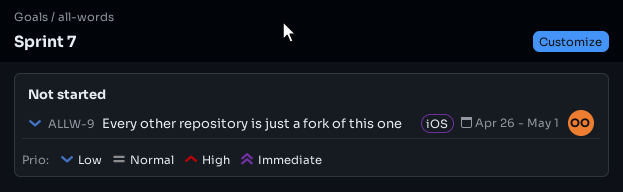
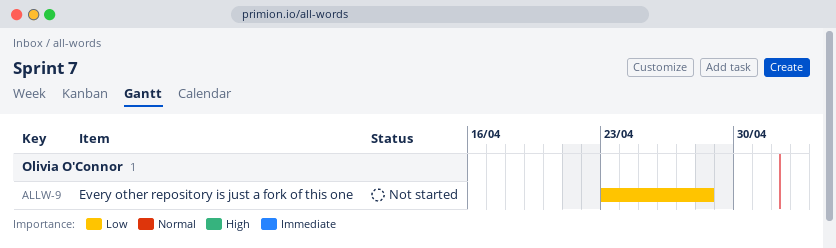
ALLW-9, start: Apr 26 -> Apr 23
ALLW-9, due: May 1 -> Apr 28

